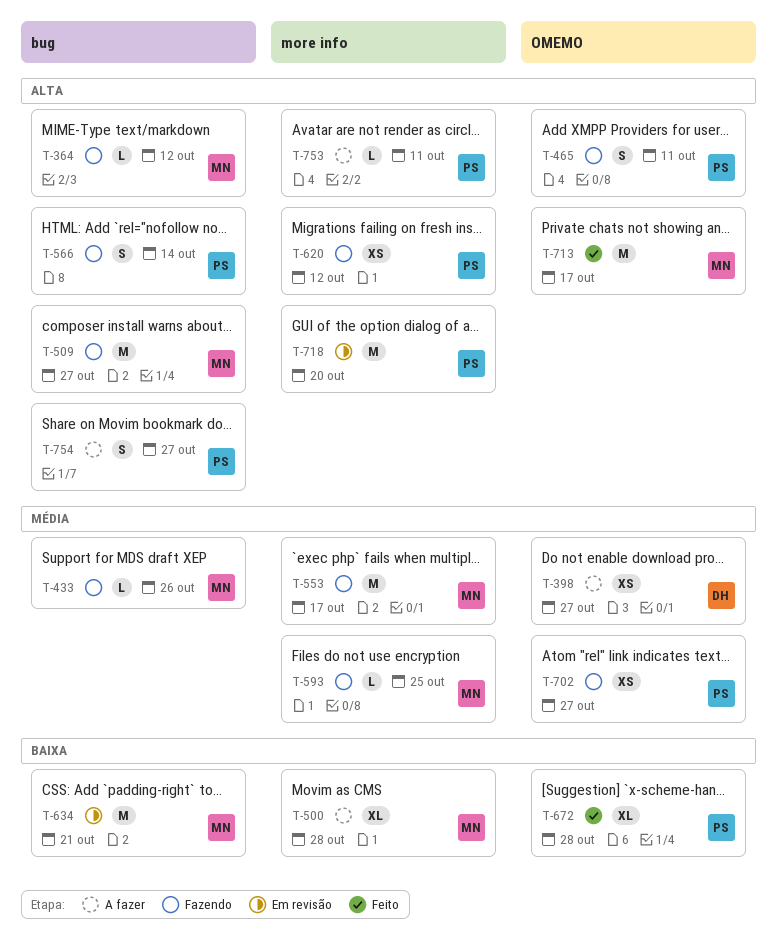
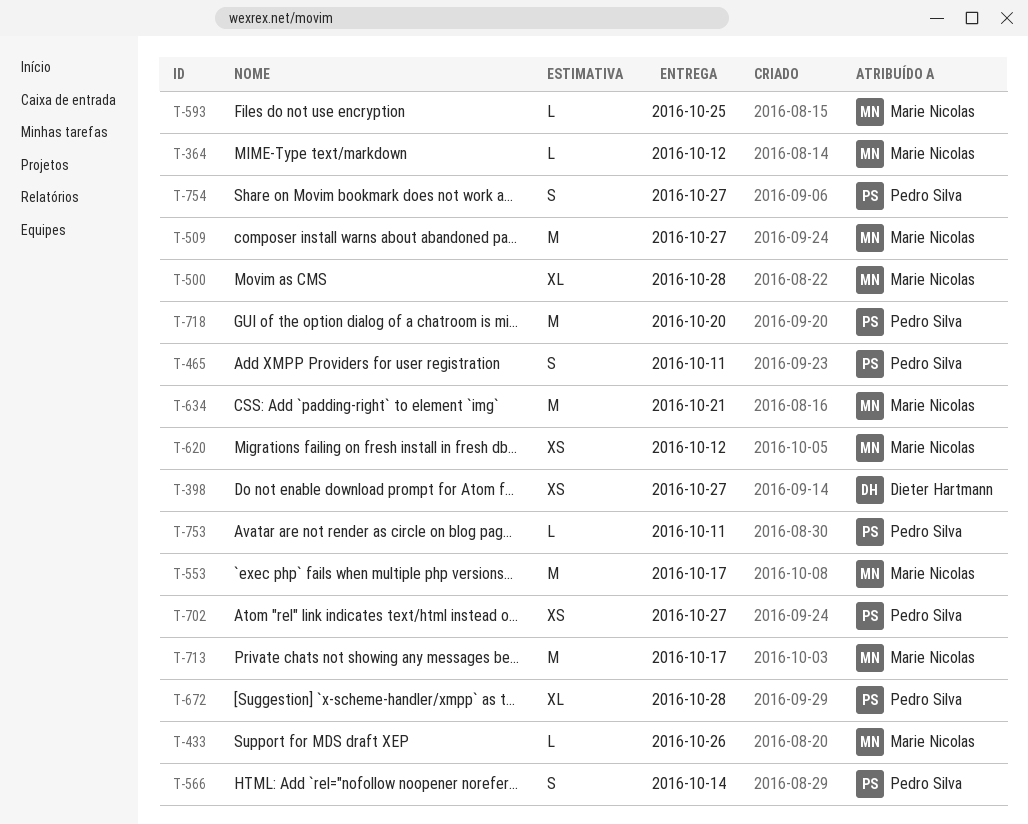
T-620, owner: Pedro Silva -> Marie Nicolas

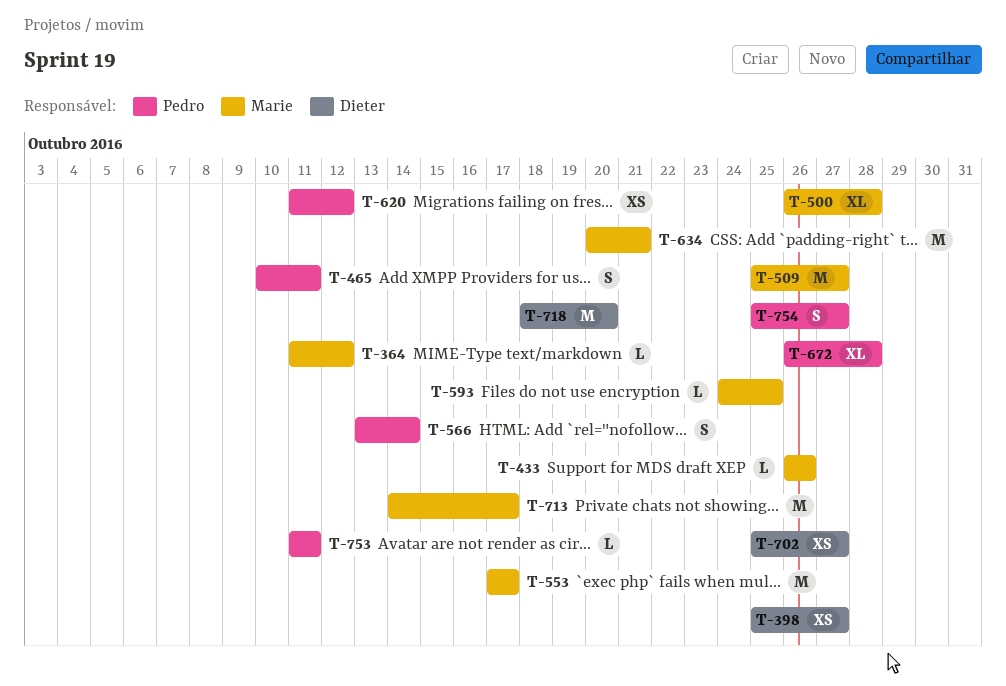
T-620, owner: Marie Nicolas -> Pedro Silva
T-702, owner: Pedro Silva -> Dieter Hartmann
T-718, owner: Pedro Silva -> Dieter Hartmann

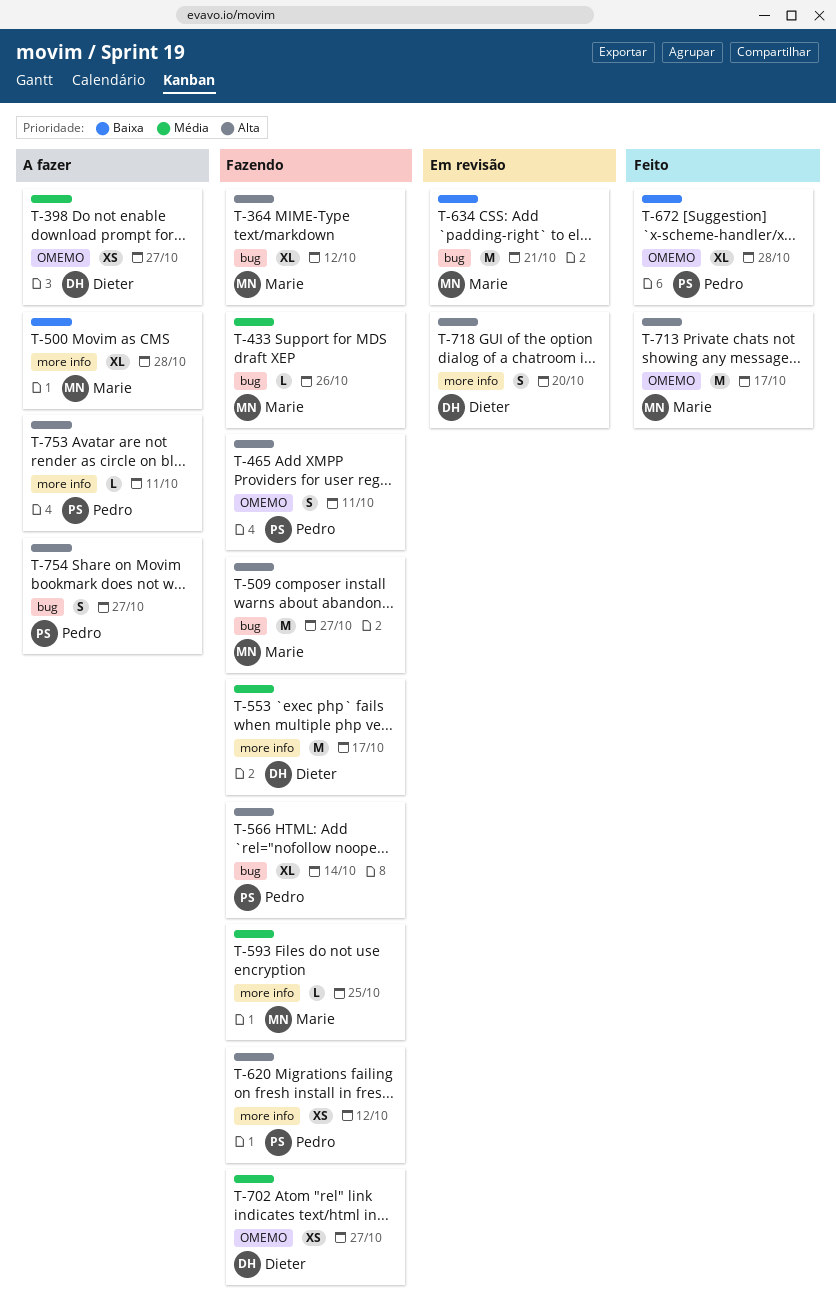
T-364, estimate: L -> XL
T-553, owner: Marie -> Dieter
T-566, estimate: S -> XL
T-718, estimate: M -> S

